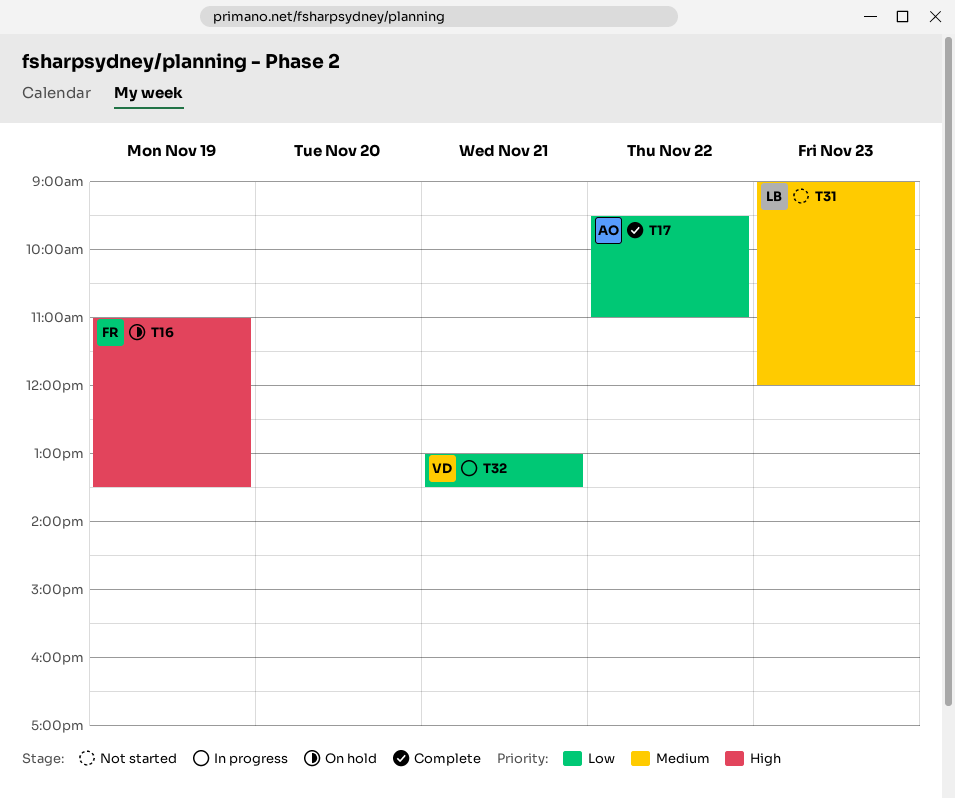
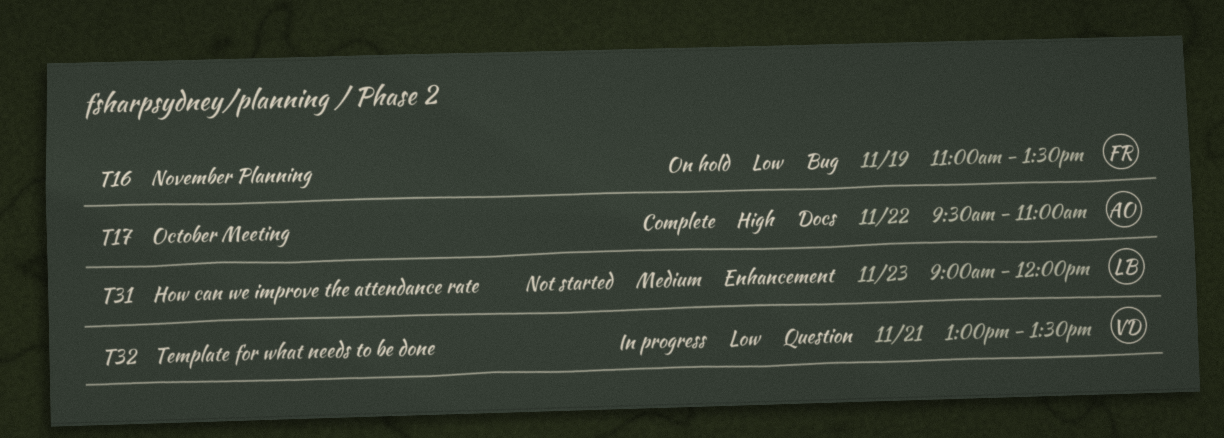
T16, priority: High -> Low
T17, priority: Low -> High

